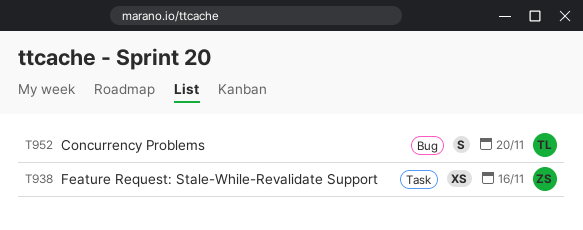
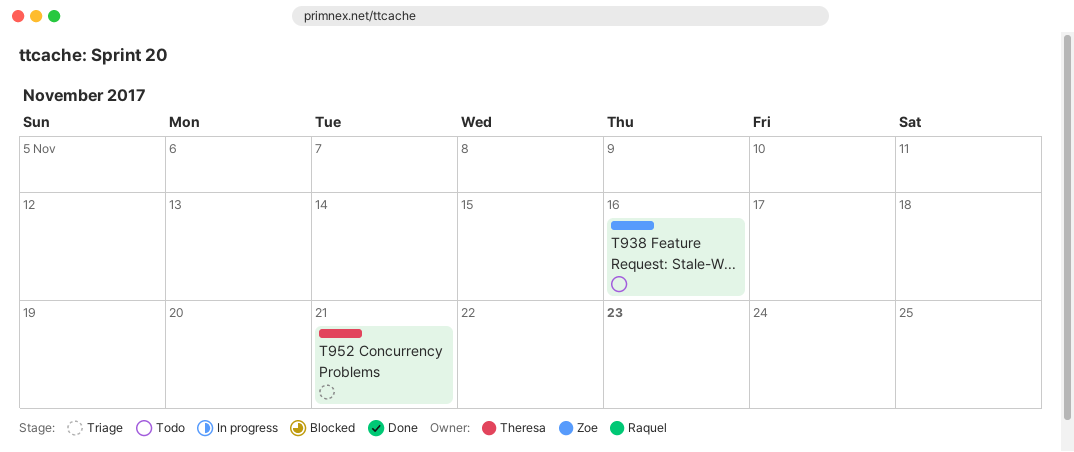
T952, due: Nov 20 -> Nov 21

